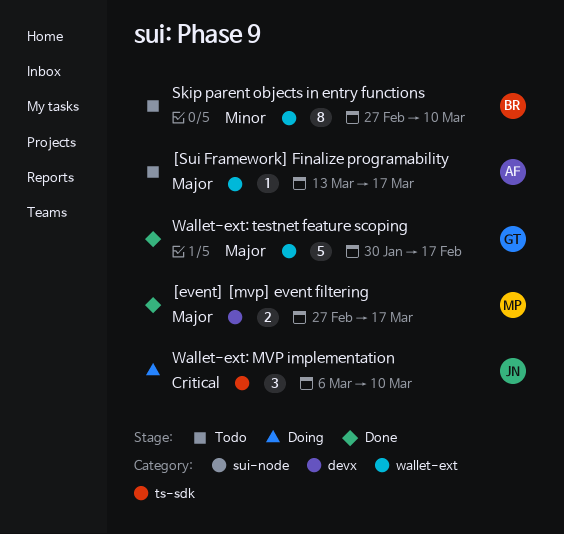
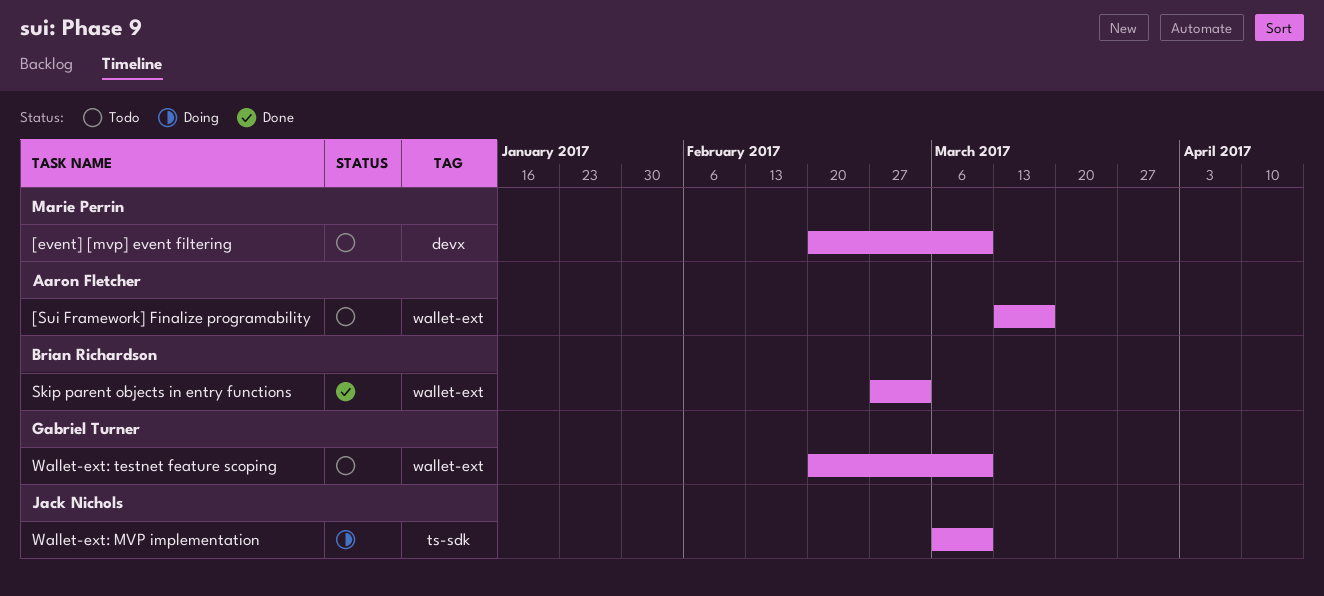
[event] [mvp] event filtering, status: Done -> Todo
[event] [mvp] event filtering, start: Feb 27 -> Feb 20
[event] [mvp] event filtering, due: Mar 17 -> Mar 10
Skip parent objects in entry functions, status: Todo -> Done
Skip parent objects in entry functions, due: Mar 10 -> Mar 3
Wallet-ext: testnet feature scoping, status: Done -> Todo
Wallet-ext: testnet feature scoping, start: Jan 30 -> Feb 20
Wallet-ext: testnet feature scoping, due: Feb 17 -> Mar 10

